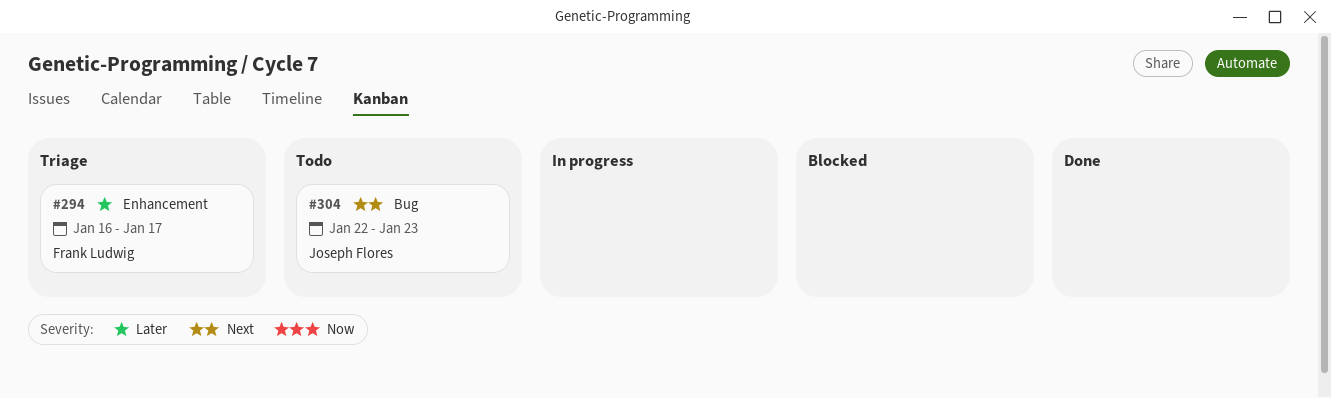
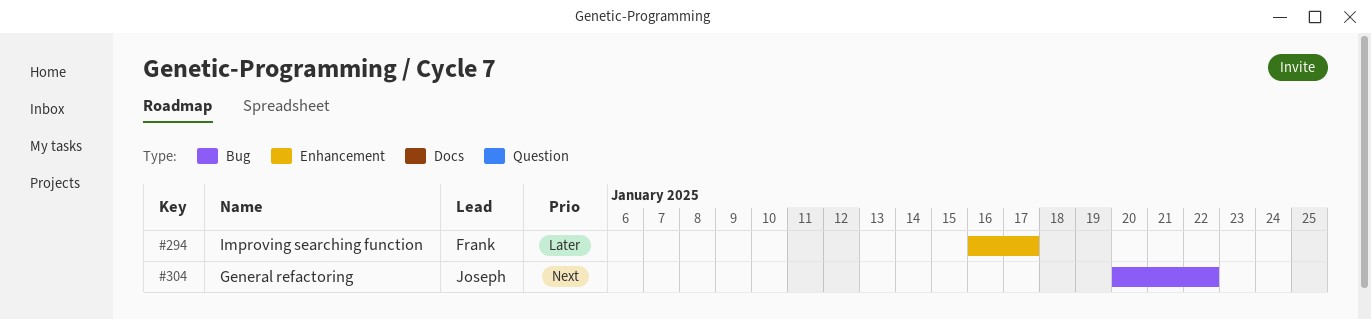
#304, start: Jan 22 -> Jan 20
#304, due: Jan 23 -> Jan 22

